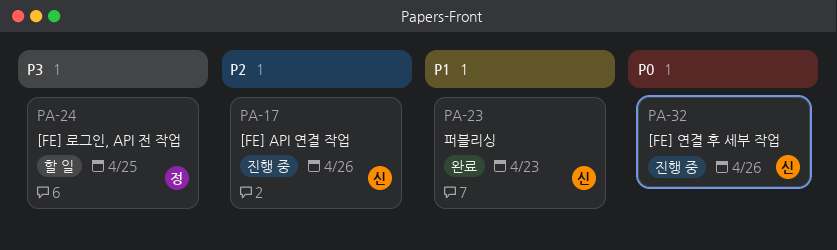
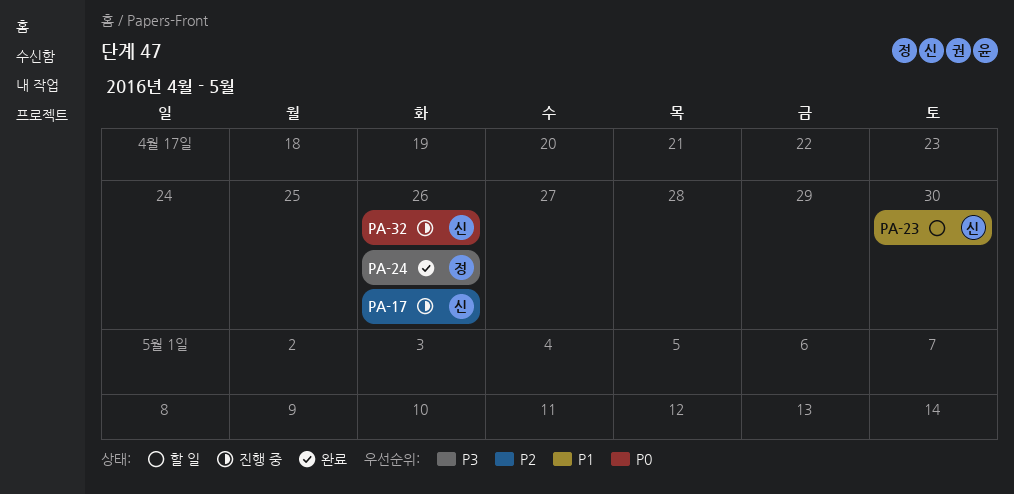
PA-23, status: 완료 -> 할 일
PA-23, due: Apr 23 -> Apr 30
PA-24, status: 할 일 -> 완료
PA-24, due: Apr 25 -> Apr 26

